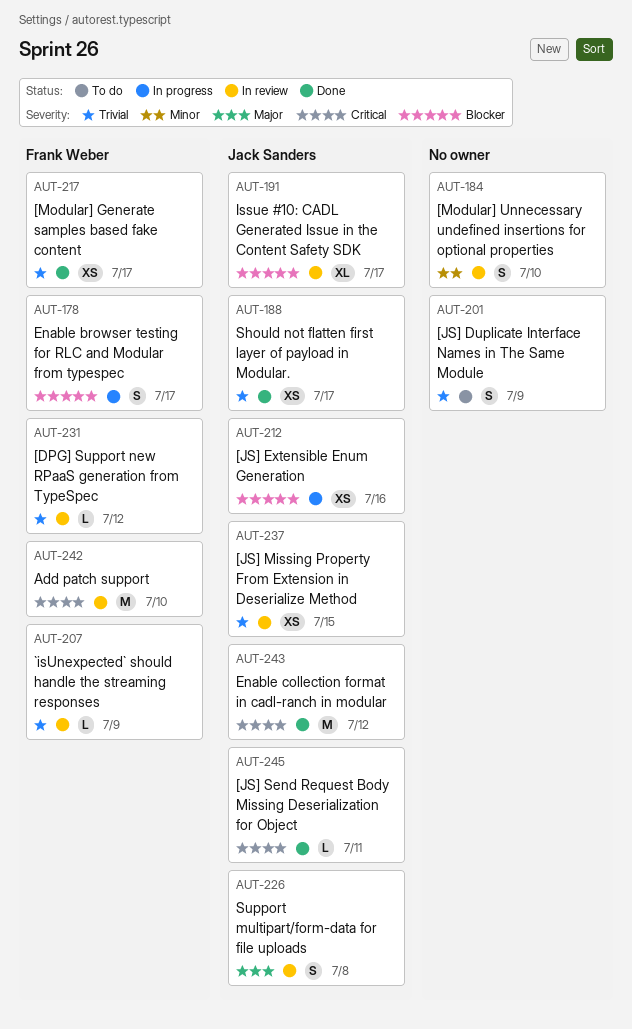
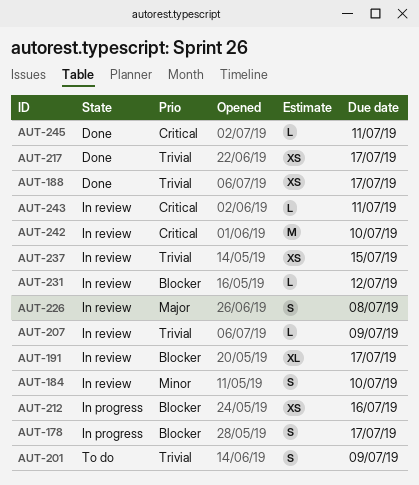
AUT-231, priority: Trivial -> Blocker
AUT-243, status: Done -> In review
AUT-243, estimate: M -> L
AUT-243, due: Jul 12 -> Jul 11

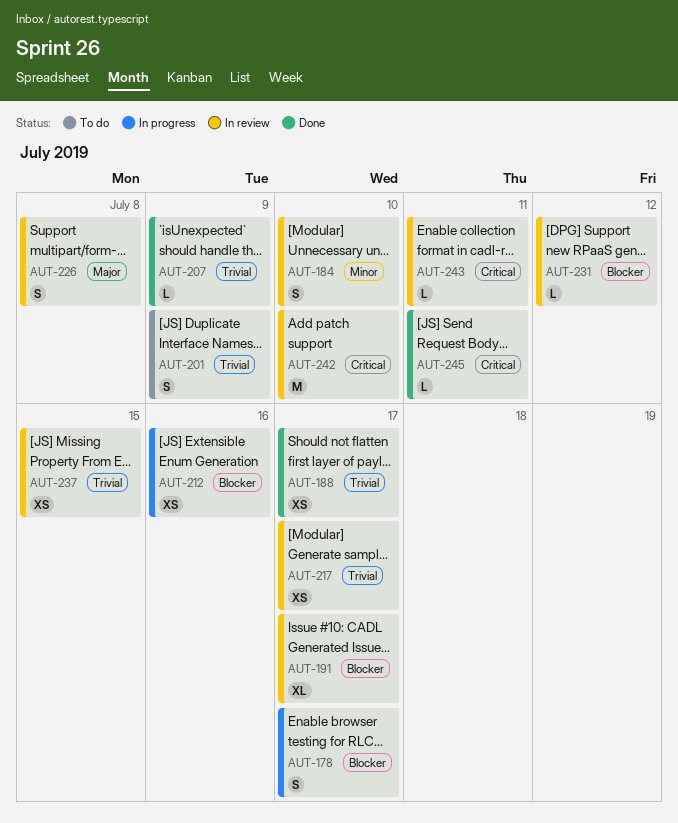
AUT-207, status: In review -> Done
AUT-217, status: Done -> In review

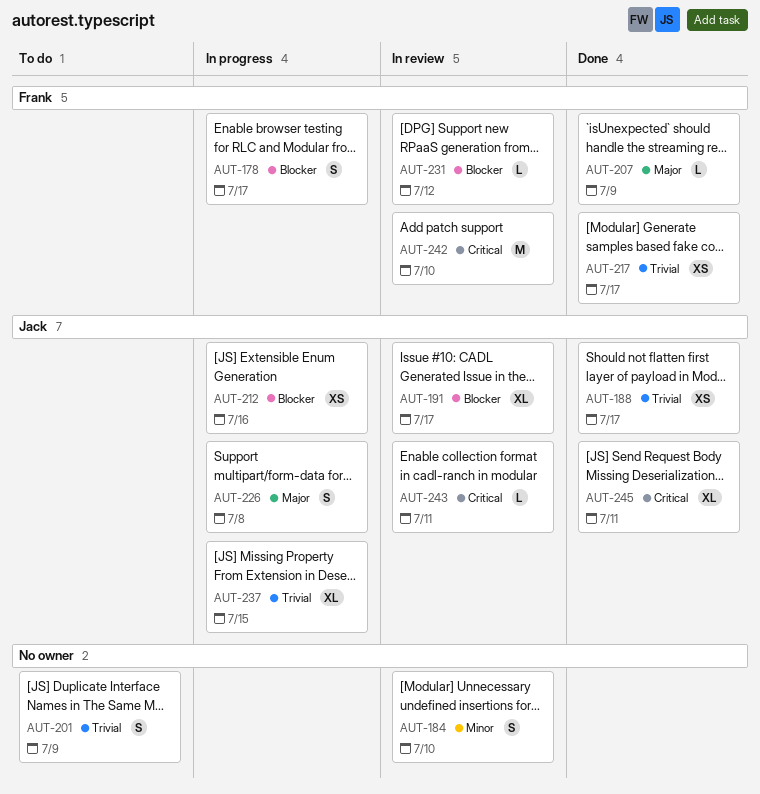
AUT-207, priority: Trivial -> Major
AUT-217, status: In review -> Done
AUT-226, status: In review -> In progress
AUT-237, status: In review -> In progress
AUT-237, estimate: XS -> XL
AUT-245, estimate: L -> XL

